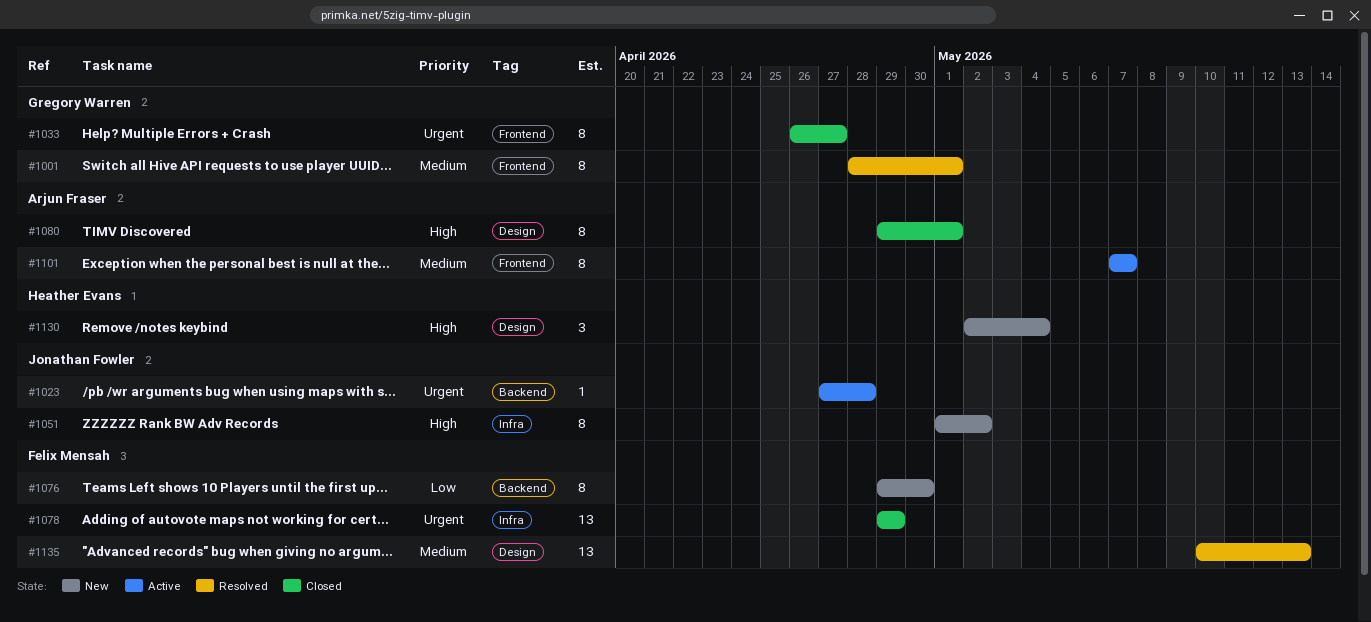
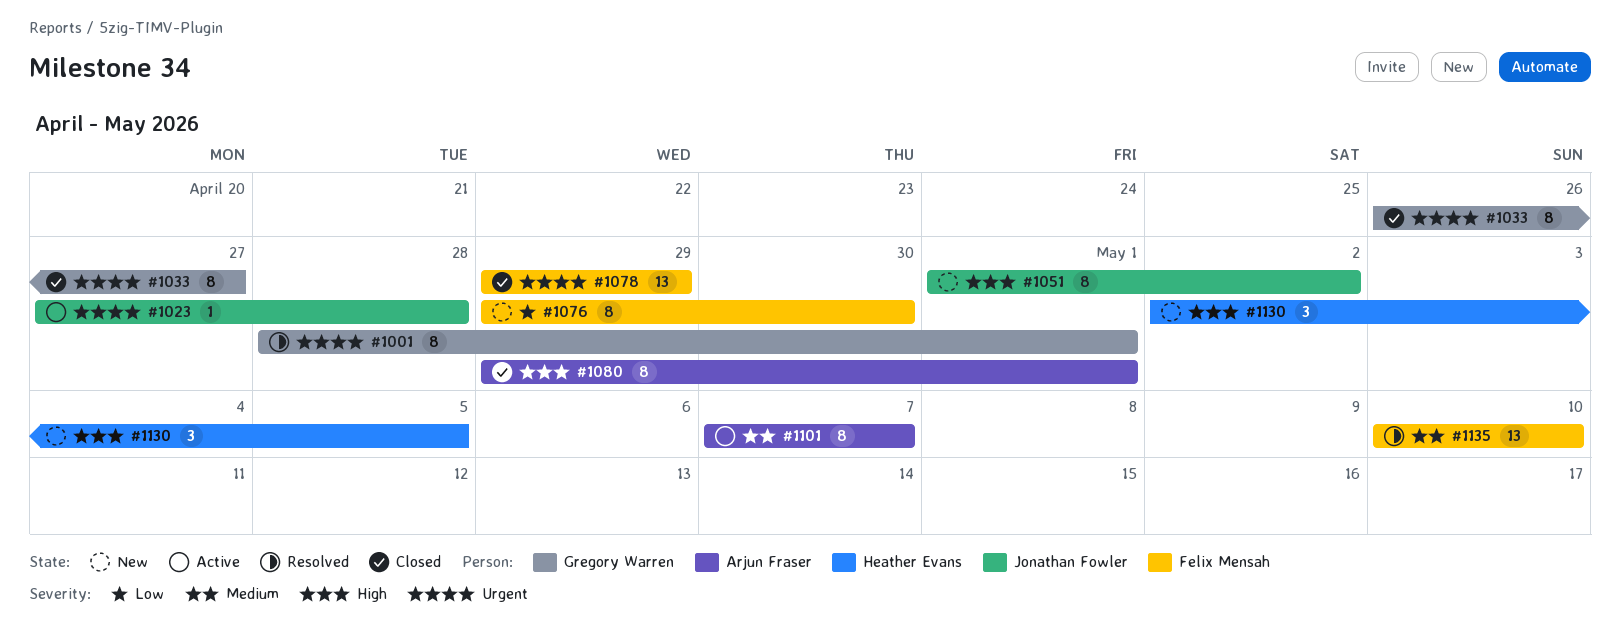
#1001, priority: Medium -> Urgent
#1130, due: May 4 -> May 5
#1135, due: May 13 -> May 10

